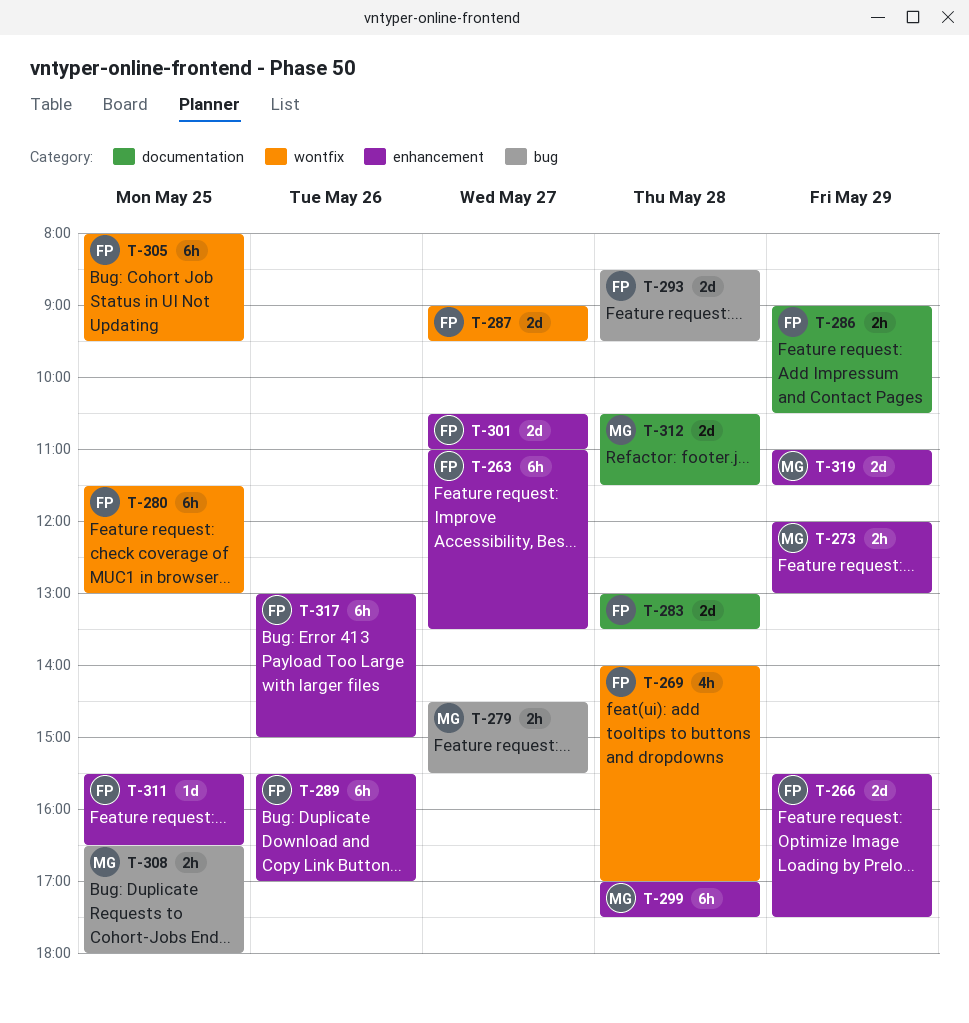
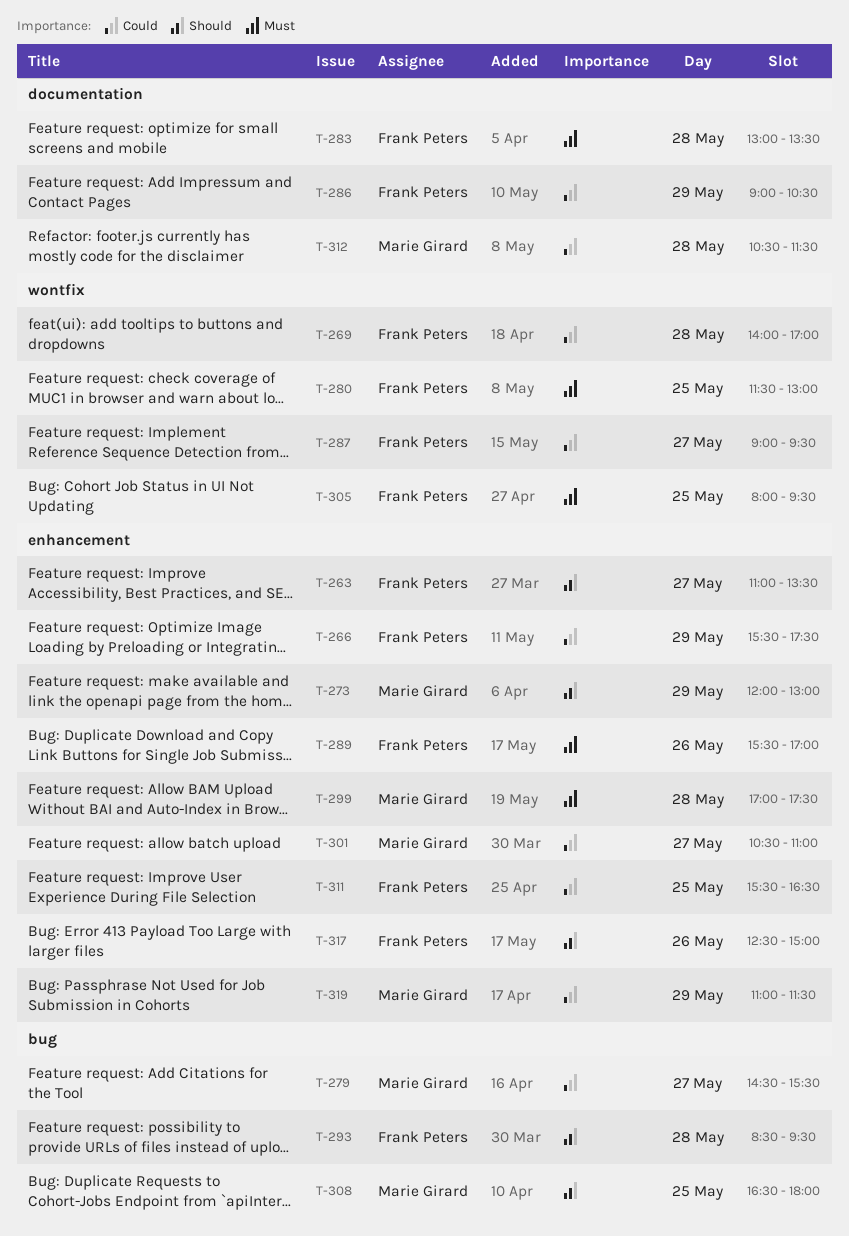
T-301, owner: Frank Peters -> Marie Girard
T-317, begins: 13:00 -> 12:30

